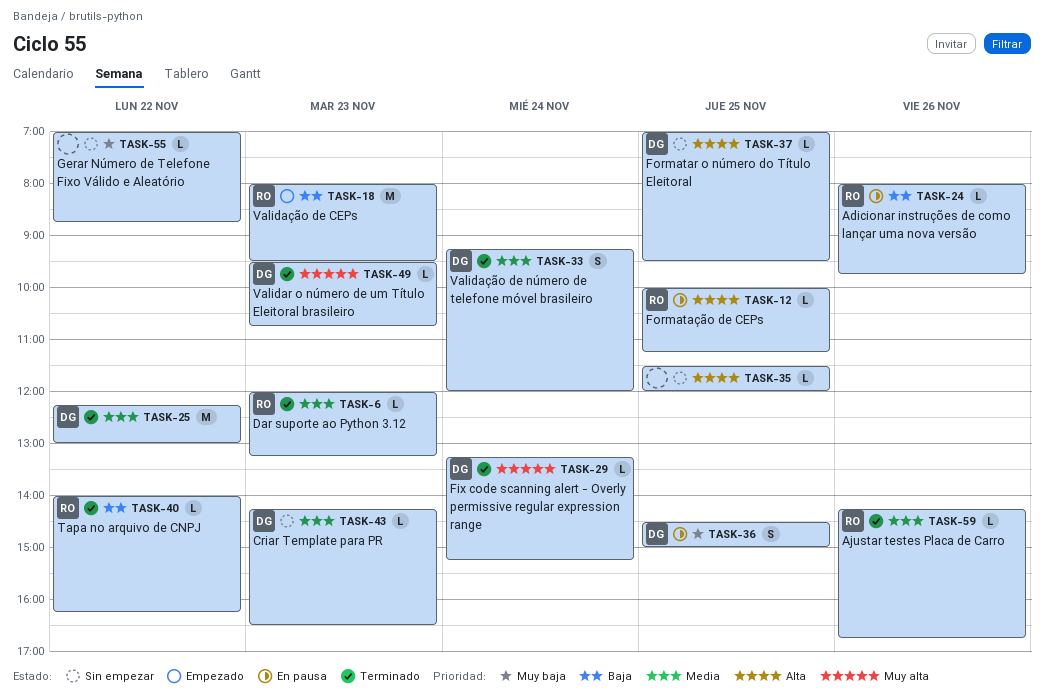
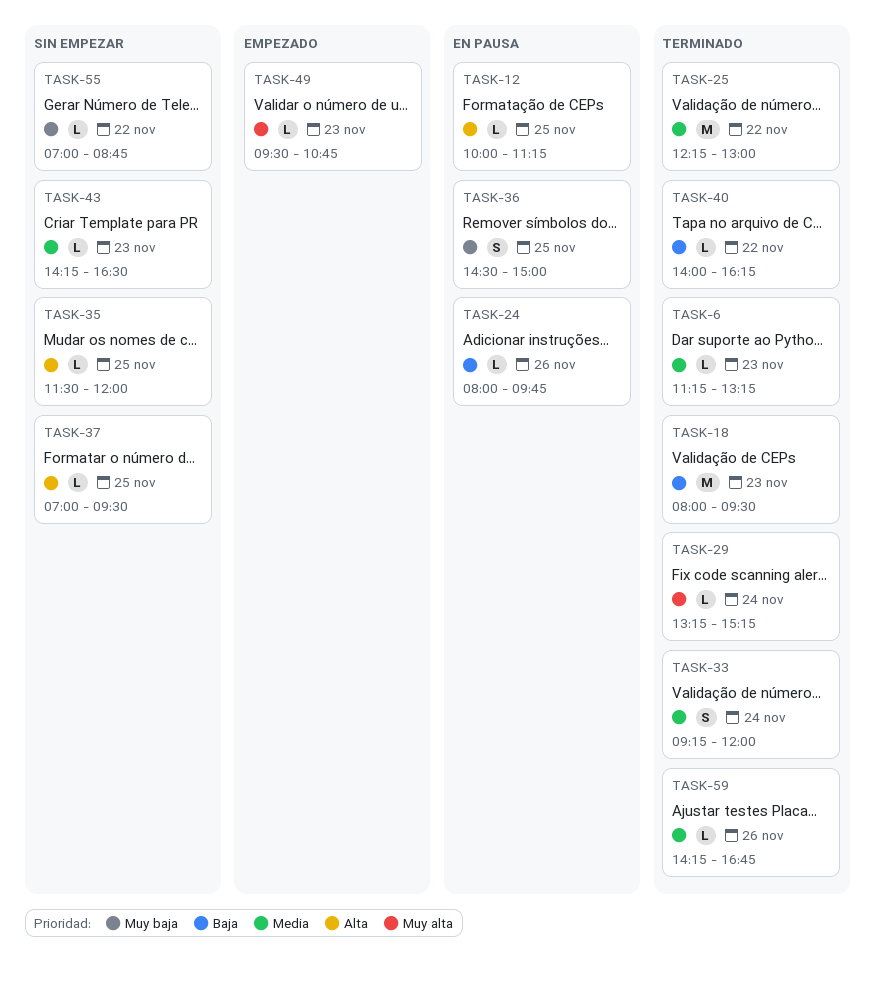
TASK-6, begins: 12:00 -> 11:15
TASK-18, status: Empezado -> Terminado
TASK-49, status: Terminado -> Empezado

